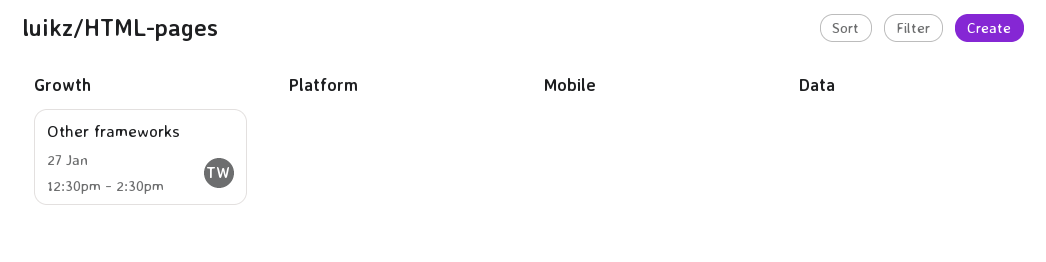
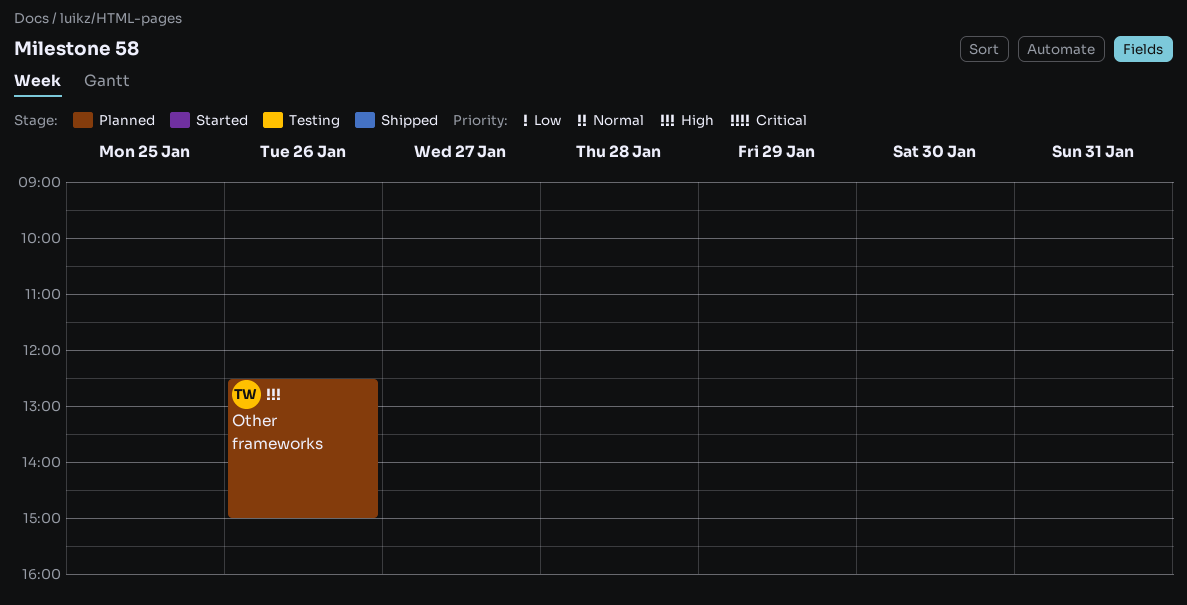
Other frameworks, day: Jan 27 -> Jan 26
Other frameworks, ends: 14:30 -> 15:00

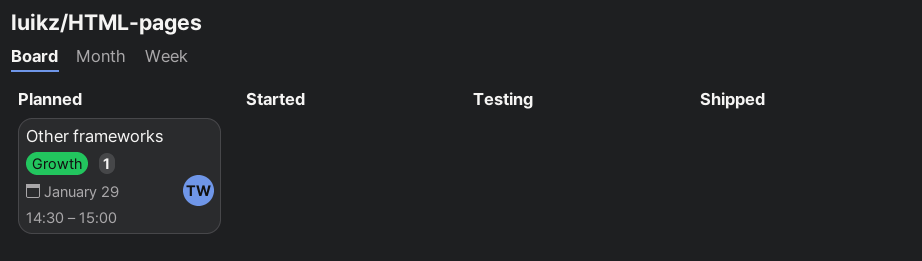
Other frameworks, day: Jan 26 -> Jan 29
Other frameworks, begins: 12:30 -> 14:30

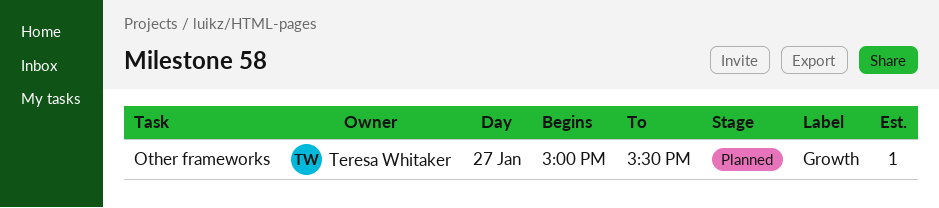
Other frameworks, day: Jan 29 -> Jan 27
Other frameworks, begins: 14:30 -> 15:00
Other frameworks, ends: 15:00 -> 15:30

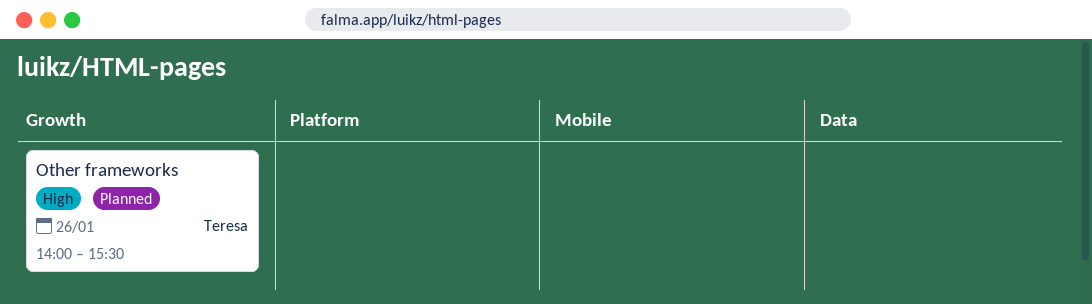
Other frameworks, day: Jan 27 -> Jan 26
Other frameworks, begins: 15:00 -> 14:00

